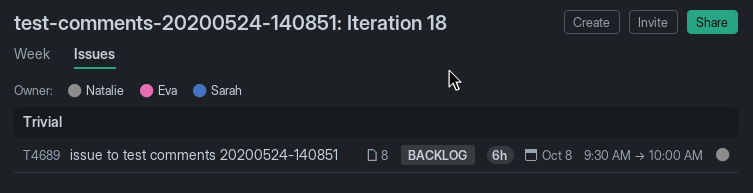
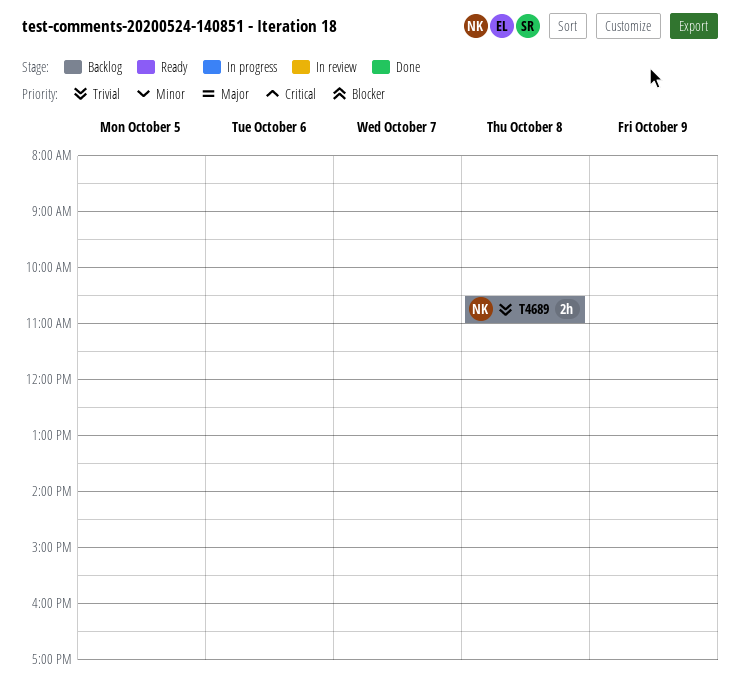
T4689, estimate: 6h -> 2h
T4689, begins: 09:30 -> 10:30
T4689, ends: 10:00 -> 11:00

